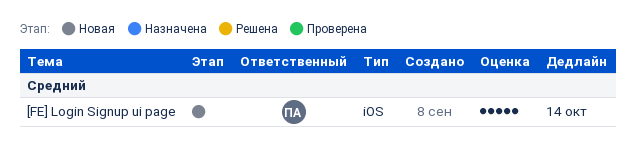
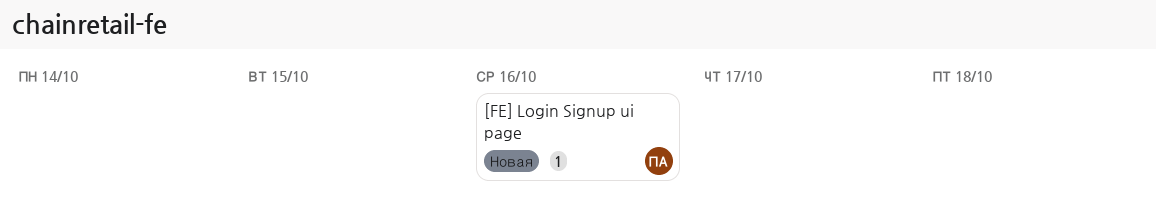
[FE] Login Signup ui page, estimate: 5 -> 1
[FE] Login Signup ui page, due: Oct 14 -> Oct 16

